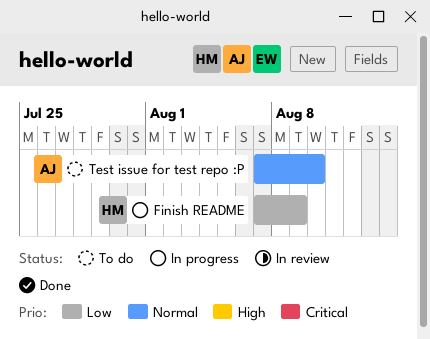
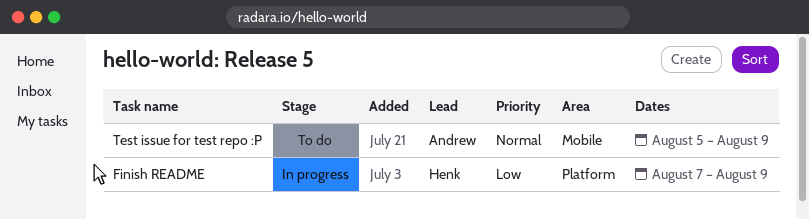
Test issue for test repo :P, start: Aug 7 -> Aug 5
Test issue for test repo :P, due: Aug 10 -> Aug 9

